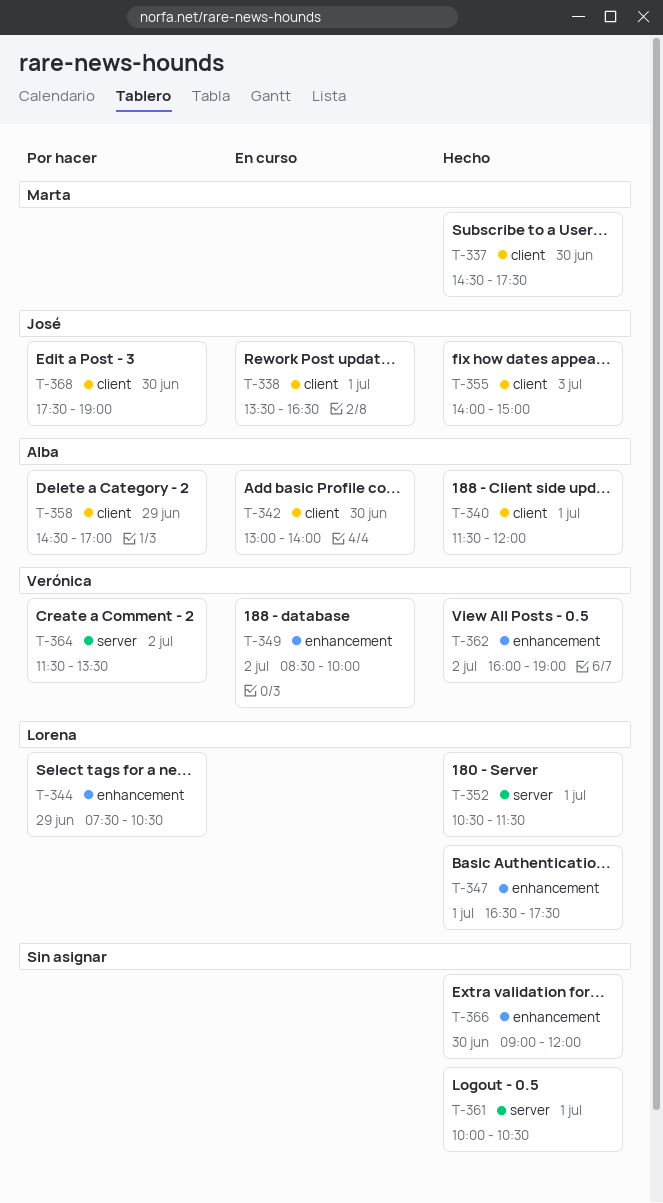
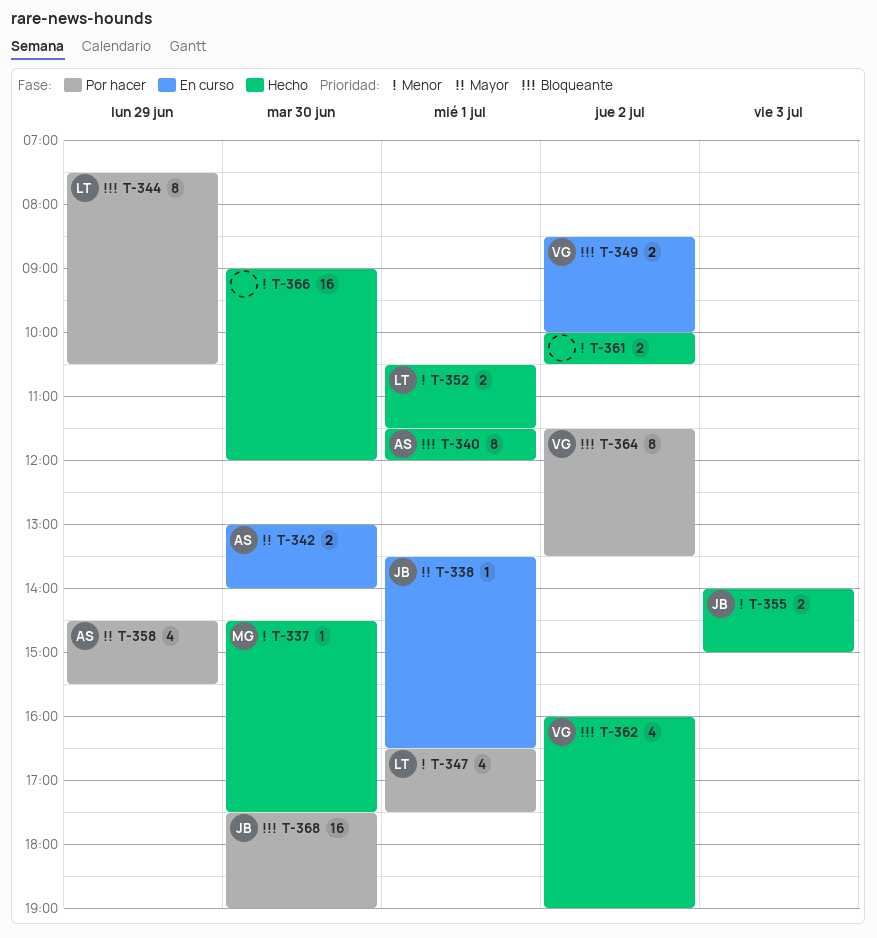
T-347, status: Hecho -> Por hacer
T-358, ends: 17:00 -> 15:30
T-361, day: Jul 1 -> Jul 2

